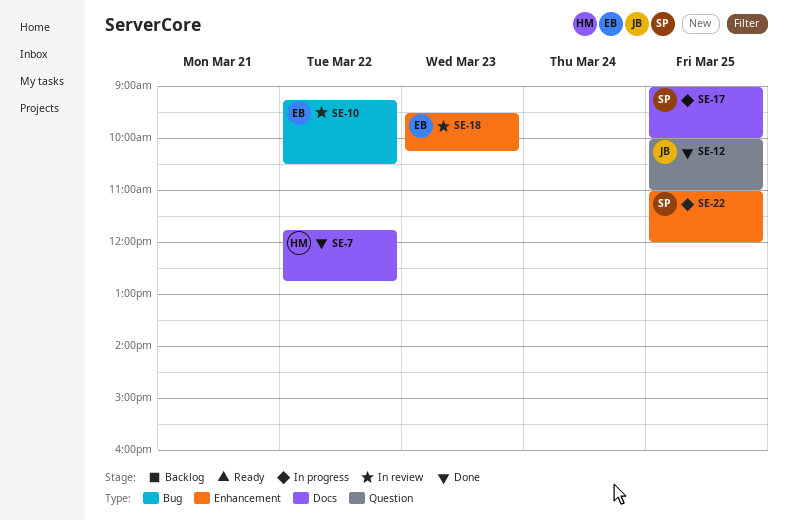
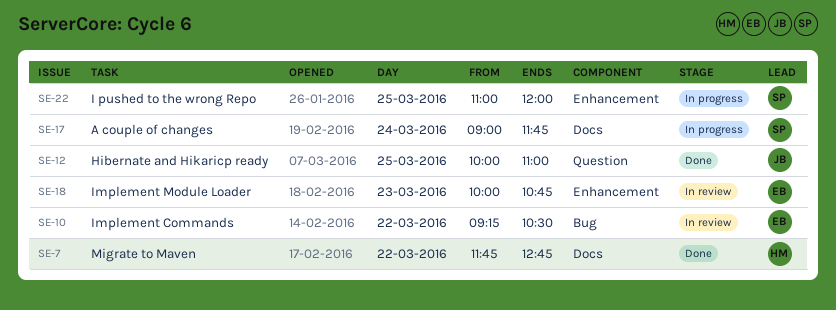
SE-17, day: Mar 25 -> Mar 24
SE-17, ends: 10:00 -> 11:45
SE-18, begins: 09:30 -> 10:00
SE-18, ends: 10:15 -> 10:45

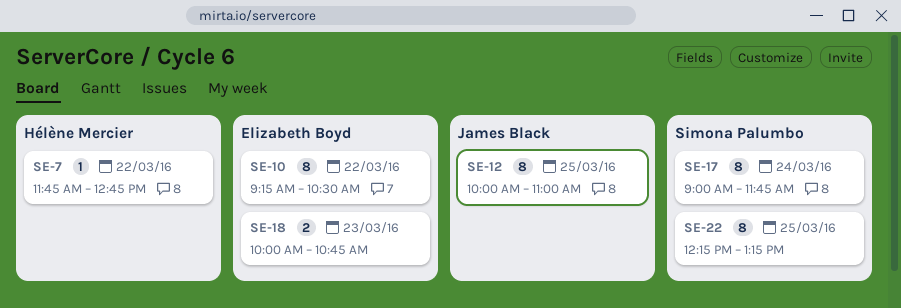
SE-22, begins: 11:00 -> 12:15
SE-22, ends: 12:00 -> 13:15

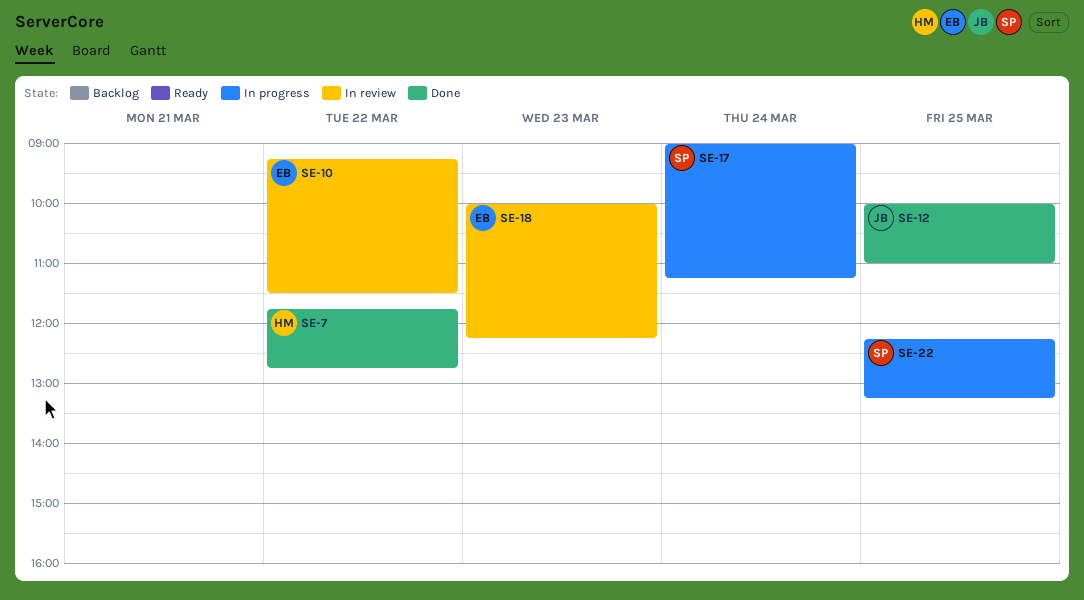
SE-10, ends: 10:30 -> 11:30
SE-17, ends: 11:45 -> 11:15
SE-18, ends: 10:45 -> 12:15

